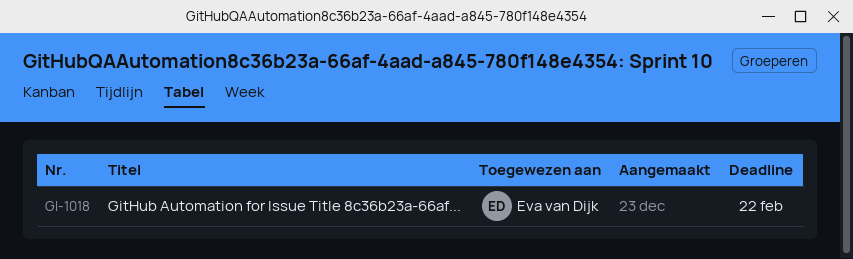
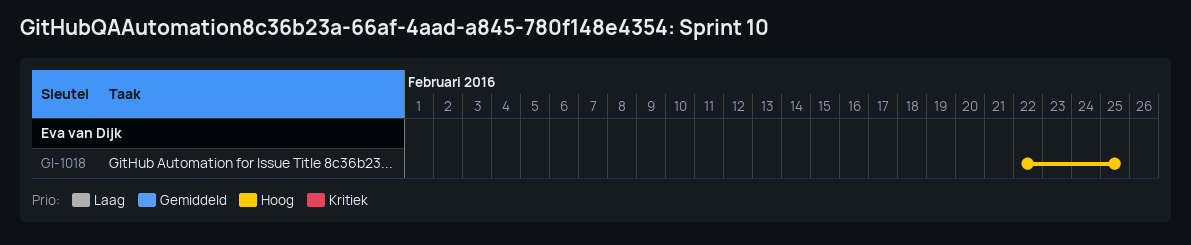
GI-1018, due: Feb 22 -> Feb 25

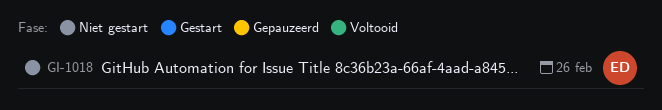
GI-1018, due: Feb 25 -> Feb 26

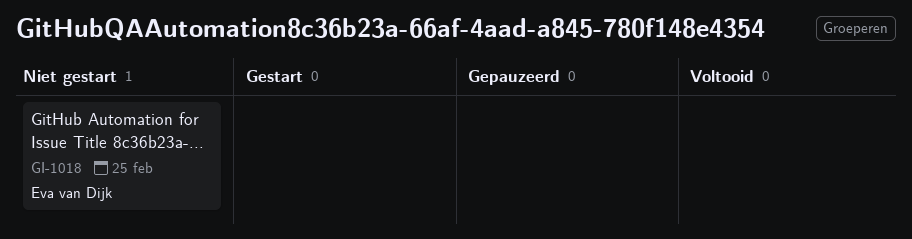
GI-1018, due: Feb 26 -> Feb 25

